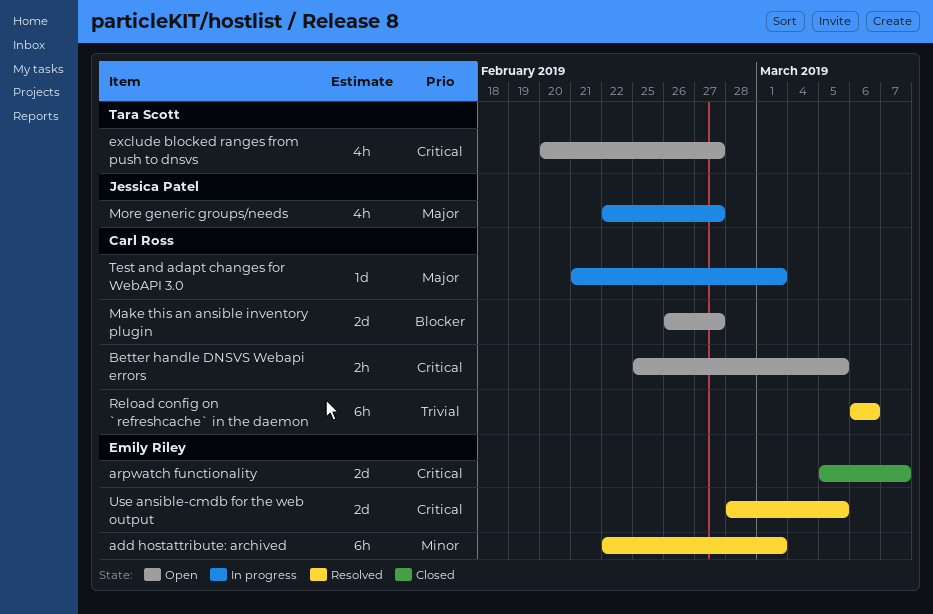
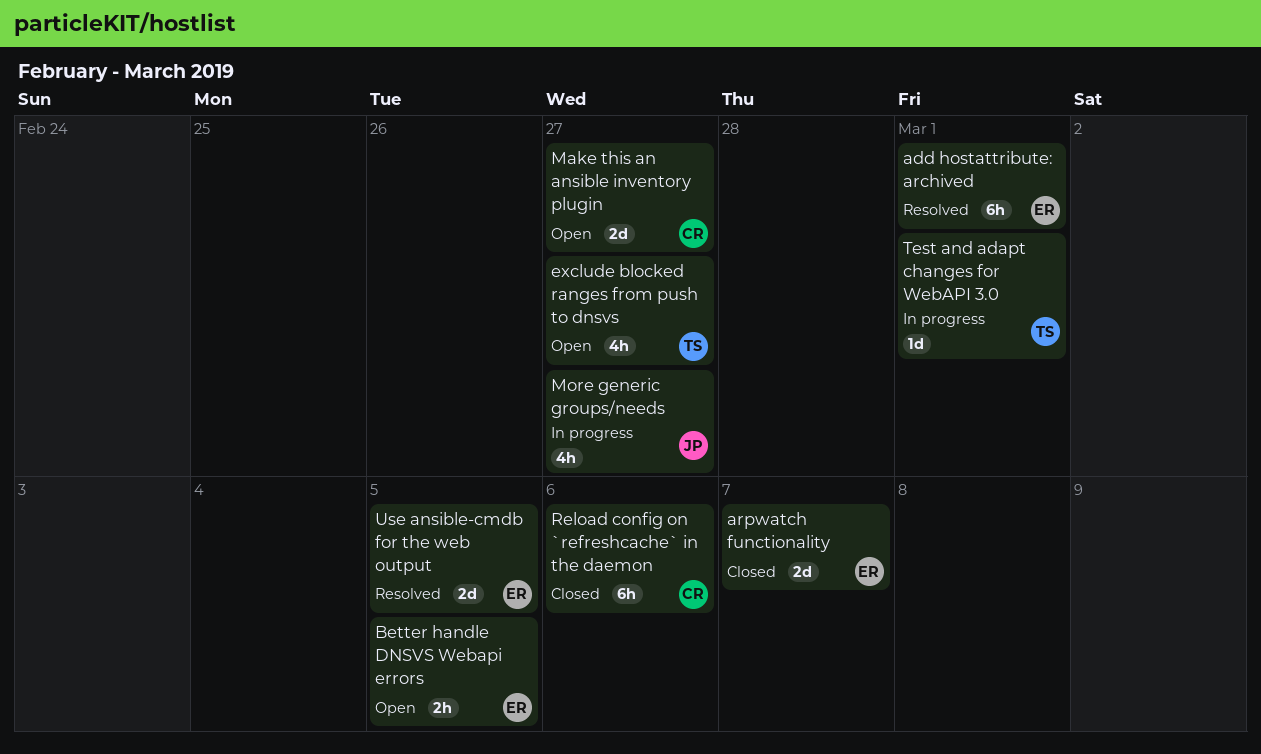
Better handle DNSVS Webapi errors, owner: Carl Ross -> Emily Riley
Reload config on `refreshcache` in the daemon, status: Resolved -> Closed
Test and adapt changes for WebAPI 3.0, owner: Carl Ross -> Tara Scott

